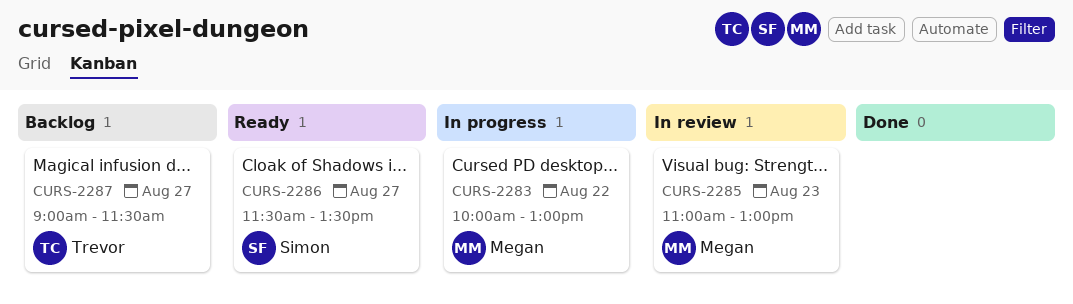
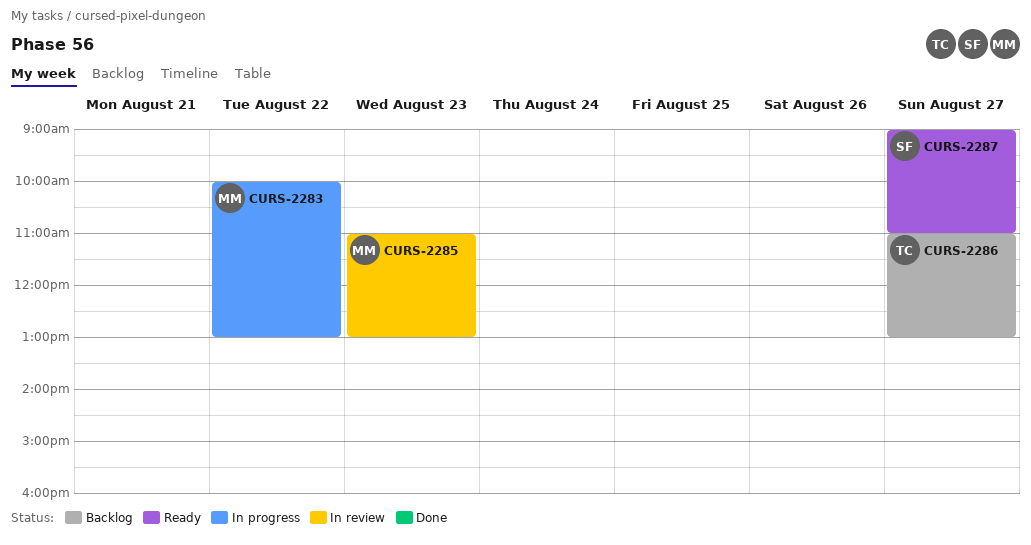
CURS-2286, status: Ready -> Backlog
CURS-2286, owner: Simon -> Trevor
CURS-2286, begins: 11:30 -> 11:00
CURS-2286, ends: 13:30 -> 13:00
CURS-2287, status: Backlog -> Ready
CURS-2287, owner: Trevor -> Simon
CURS-2287, ends: 11:30 -> 11:00

